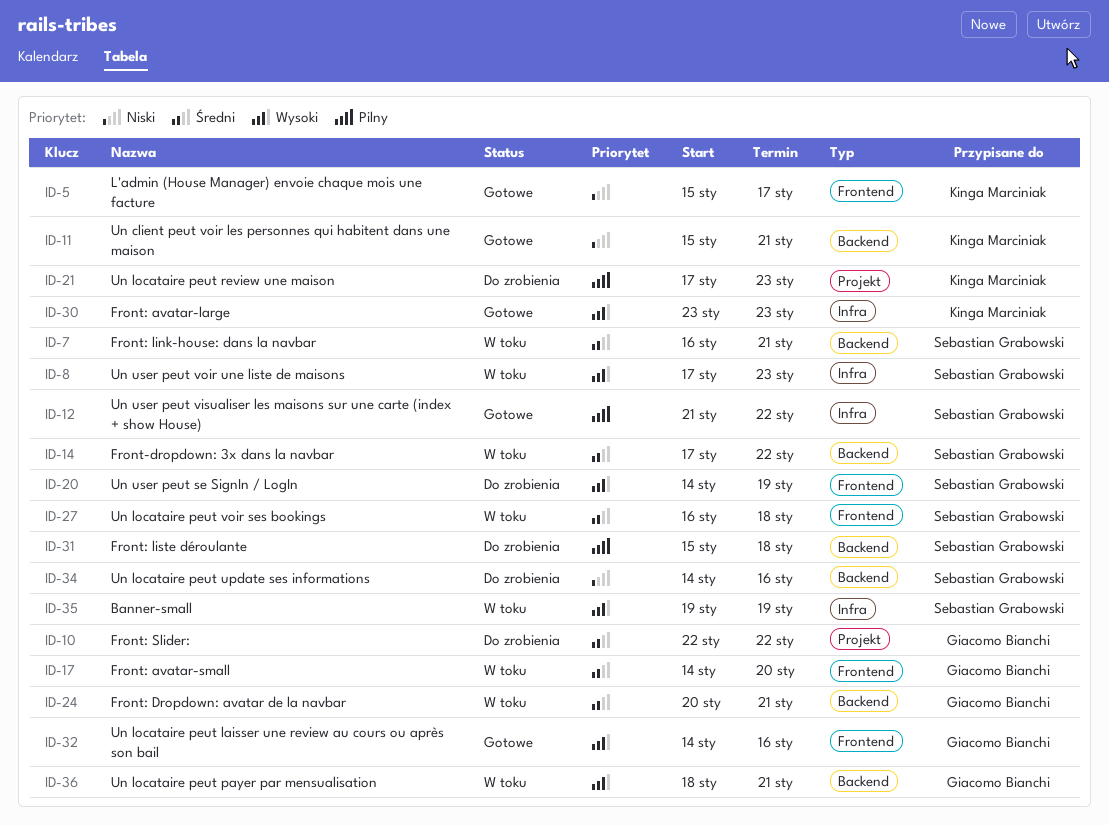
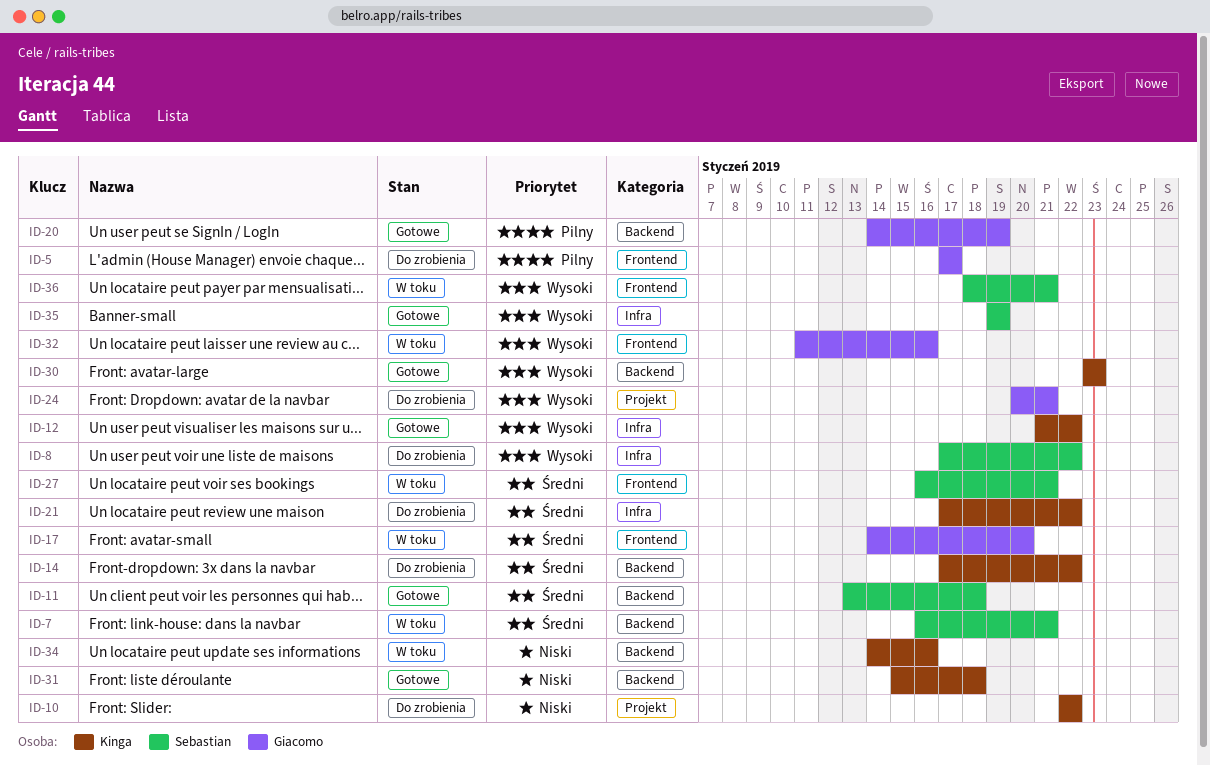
ID-5, status: Gotowe -> Do zrobienia
ID-5, owner: Kinga Marciniak -> Giacomo Bianchi
ID-5, priority: Niski -> Pilny
ID-5, start: Jan 15 -> Jan 17
ID-8, status: W toku -> Do zrobienia
ID-8, due: Jan 23 -> Jan 22
ID-10, owner: Giacomo Bianchi -> Kinga Marciniak
ID-10, priority: Średni -> Niski
ID-11, owner: Kinga Marciniak -> Sebastian Grabowski
ID-11, priority: Niski -> Średni
ID-11, start: Jan 15 -> Jan 13
ID-11, due: Jan 21 -> Jan 18
ID-12, owner: Sebastian Grabowski -> Kinga Marciniak
ID-12, priority: Pilny -> Wysoki
ID-14, status: W toku -> Do zrobienia
ID-14, owner: Sebastian Grabowski -> Kinga Marciniak
ID-20, status: Do zrobienia -> Gotowe
ID-20, owner: Sebastian Grabowski -> Giacomo Bianchi
ID-20, priority: Wysoki -> Pilny
ID-20, label: Frontend -> Backend
ID-21, priority: Pilny -> Średni
ID-21, label: Projekt -> Infra
ID-21, due: Jan 23 -> Jan 22
ID-24, status: W toku -> Do zrobienia
ID-24, priority: Średni -> Wysoki
ID-24, label: Backend -> Projekt
ID-27, due: Jan 18 -> Jan 21
ID-30, label: Infra -> Backend
ID-31, status: Do zrobienia -> Gotowe
ID-31, owner: Sebastian Grabowski -> Kinga Marciniak
ID-31, priority: Pilny -> Niski
ID-32, status: Gotowe -> W toku
ID-32, start: Jan 14 -> Jan 11
ID-34, status: Do zrobienia -> W toku
ID-34, owner: Sebastian Grabowski -> Kinga Marciniak
ID-35, status: W toku -> Gotowe
ID-36, owner: Giacomo Bianchi -> Sebastian Grabowski
ID-36, label: Backend -> Frontend

